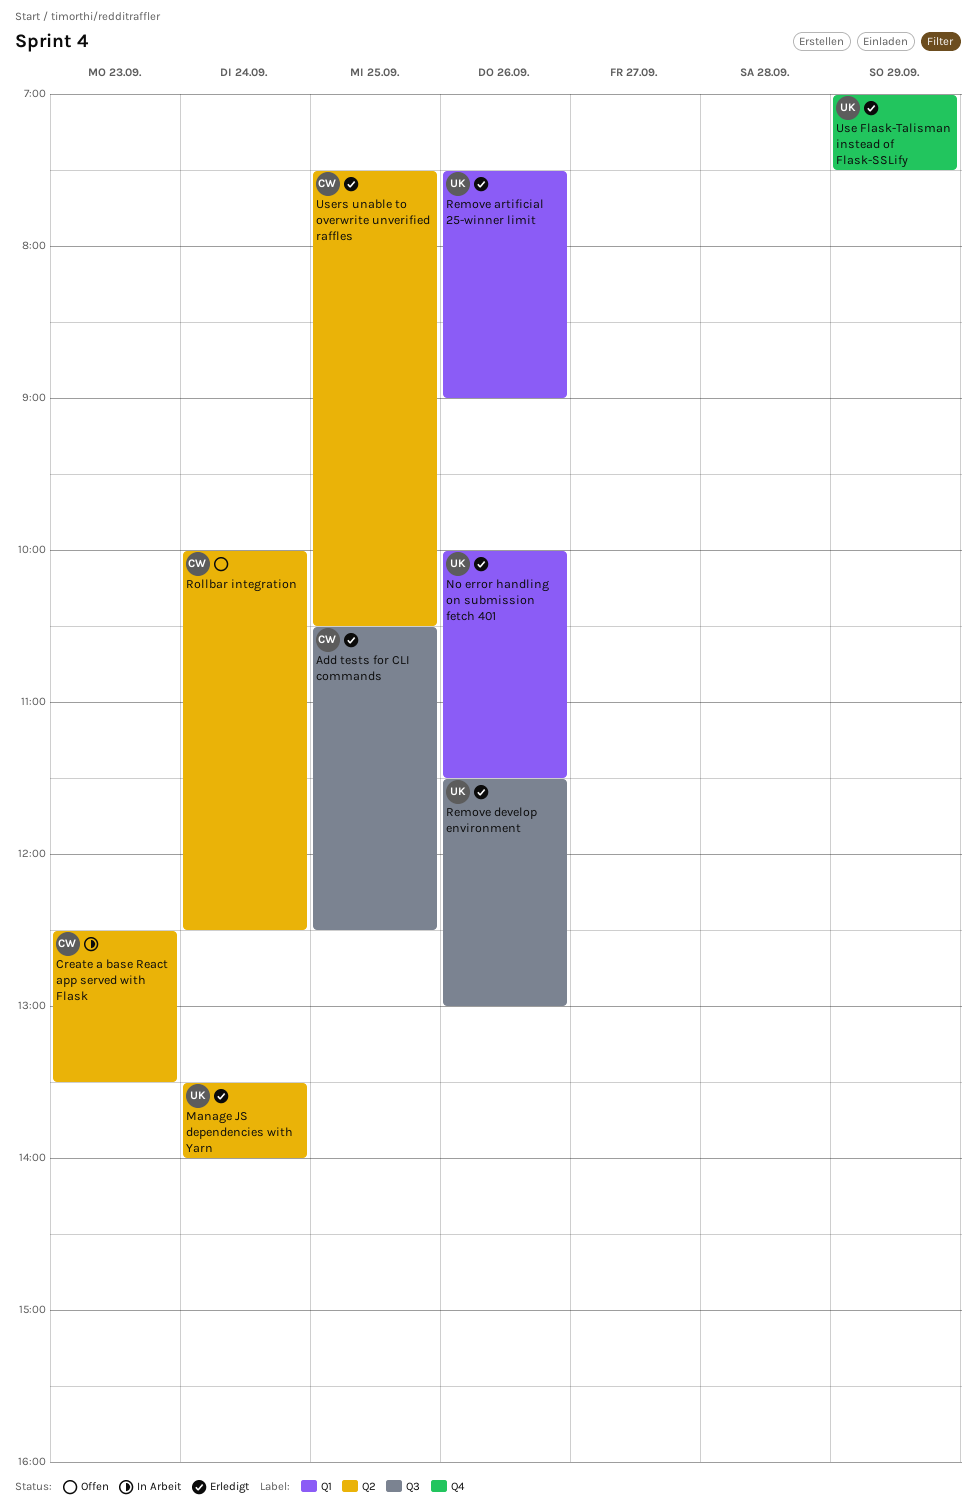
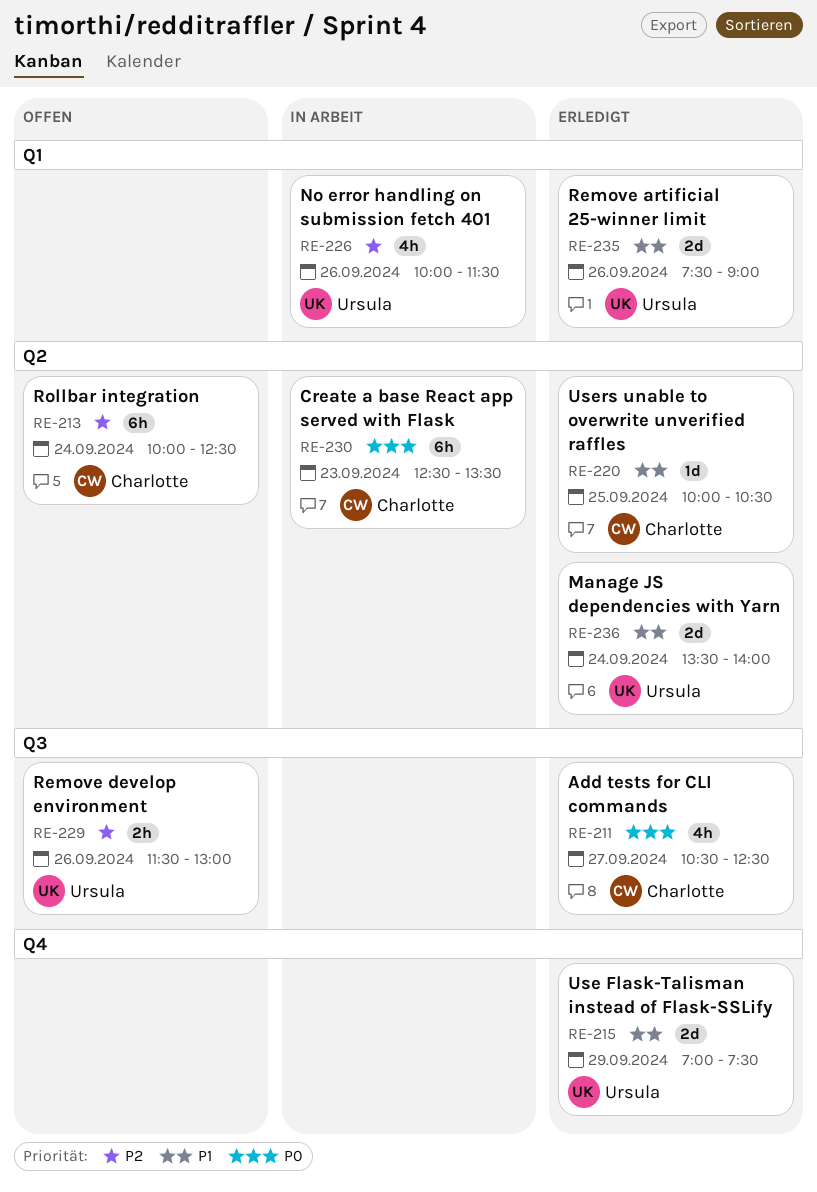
Add tests for CLI commands, day: Sep 25 -> Sep 27
No error handling on submission fetch 401, status: Erledigt -> In Arbeit
Remove develop environment, status: Erledigt -> Offen
Users unable to overwrite unverified raffles, begins: 07:30 -> 10:00

